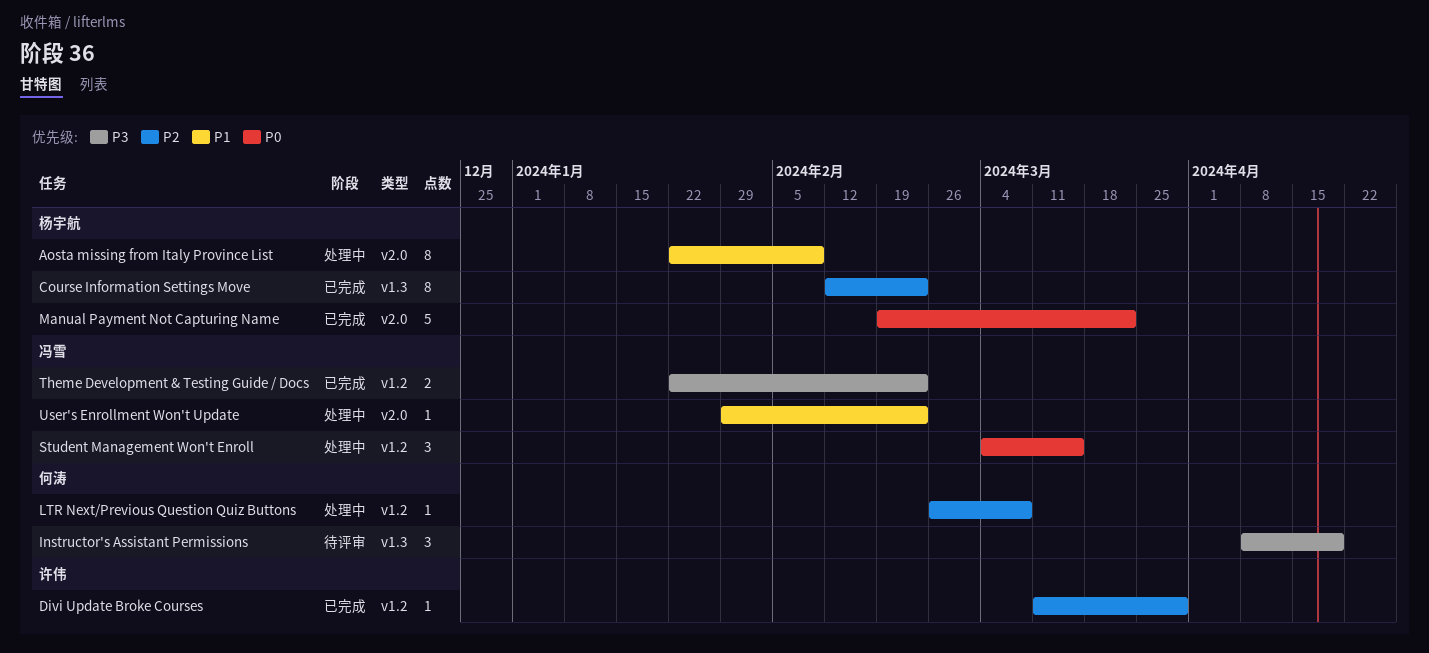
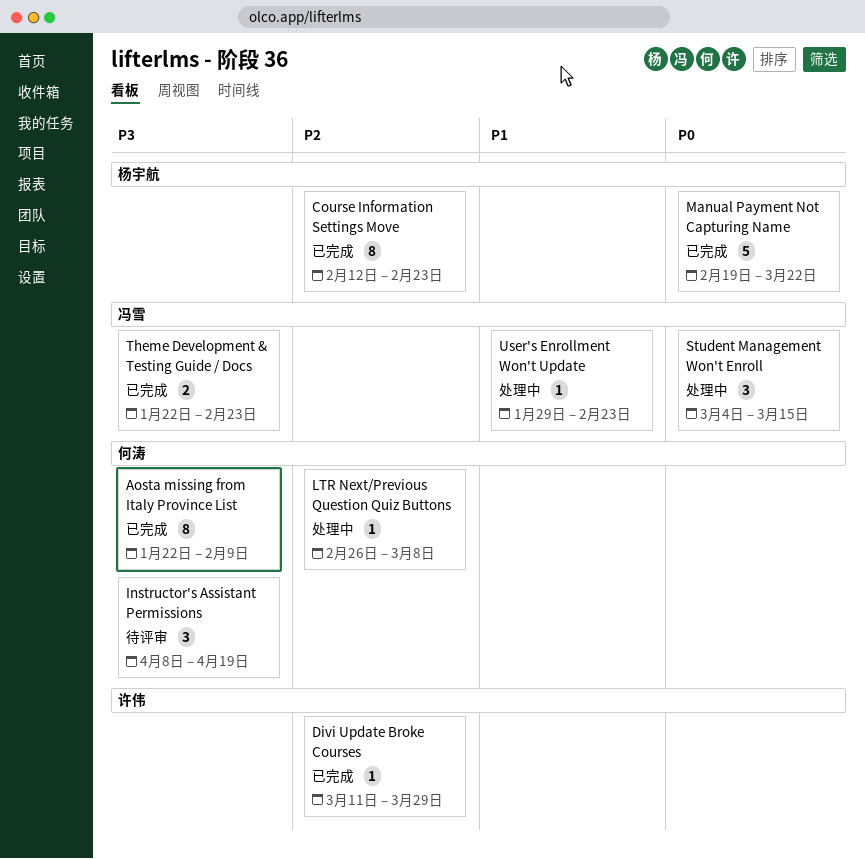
Aosta missing from Italy Province List, status: 处理中 -> 已完成
Aosta missing from Italy Province List, owner: 杨宇航 -> 何涛
Aosta missing from Italy Province List, priority: P1 -> P3

